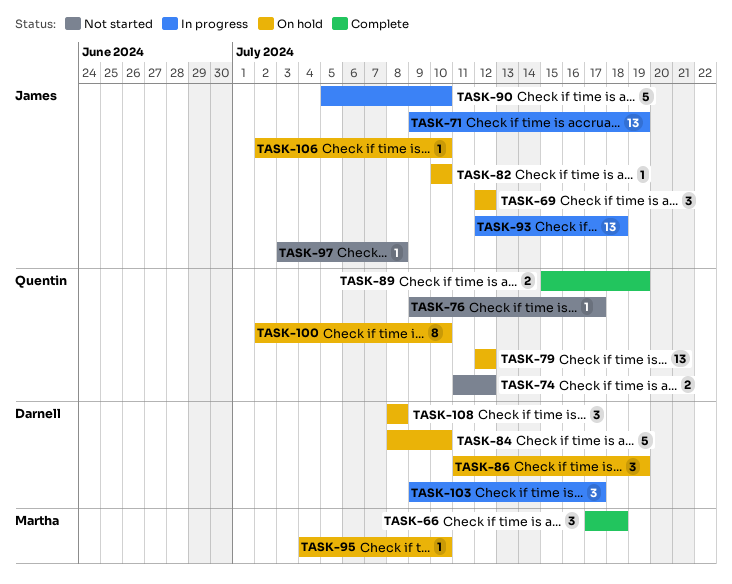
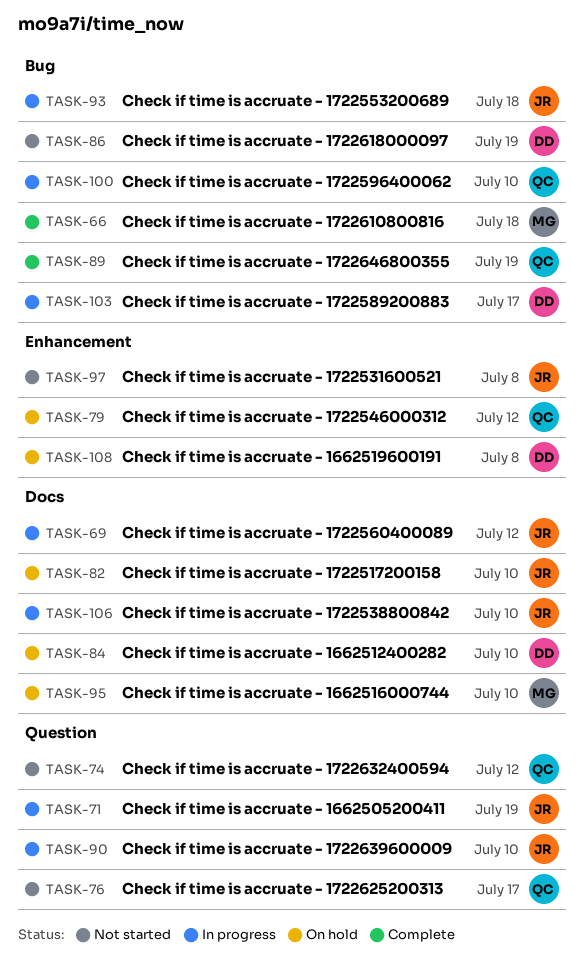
TASK-69, status: On hold -> In progress
TASK-86, status: On hold -> Not started
TASK-100, status: On hold -> In progress
TASK-106, status: On hold -> In progress

